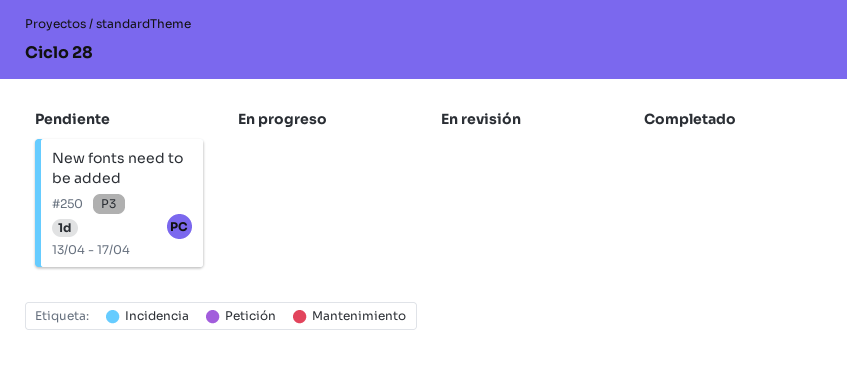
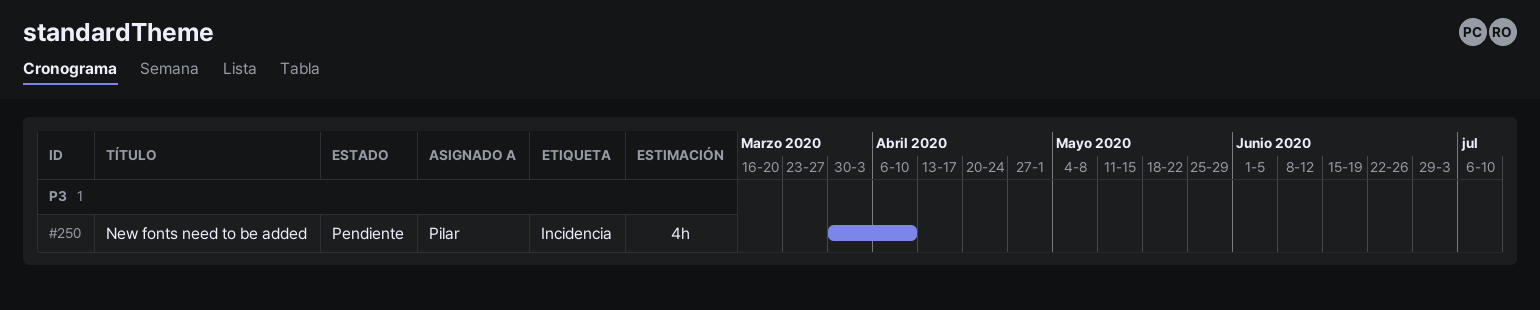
#250, estimate: 1d -> 4h
#250, start: Apr 13 -> Mar 30
#250, due: Apr 17 -> Apr 10

